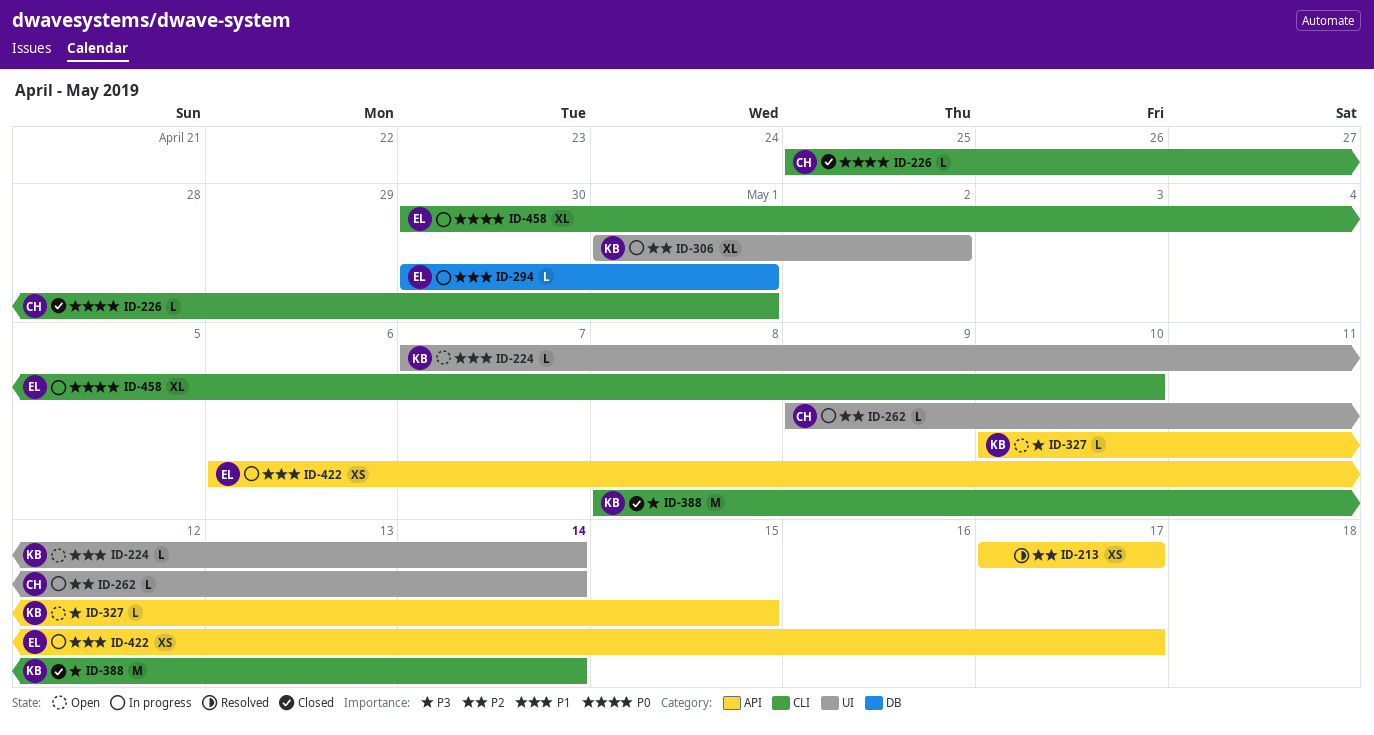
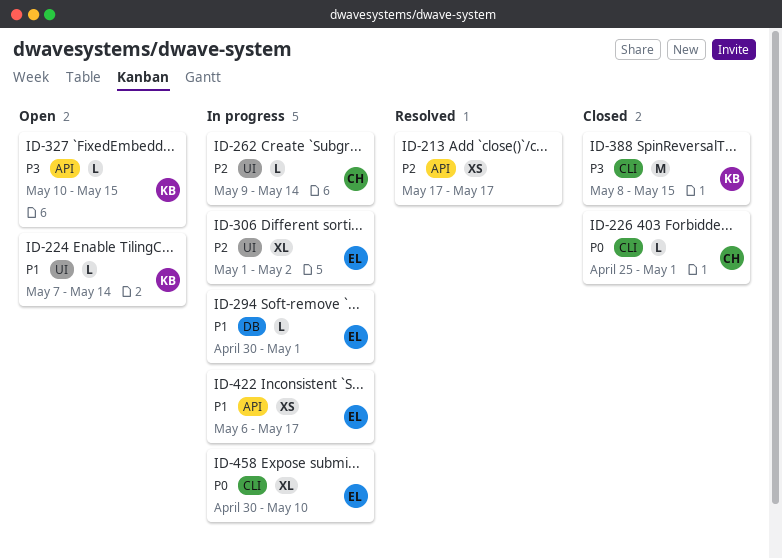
ID-306, owner: KB -> EL
ID-388, due: May 14 -> May 15

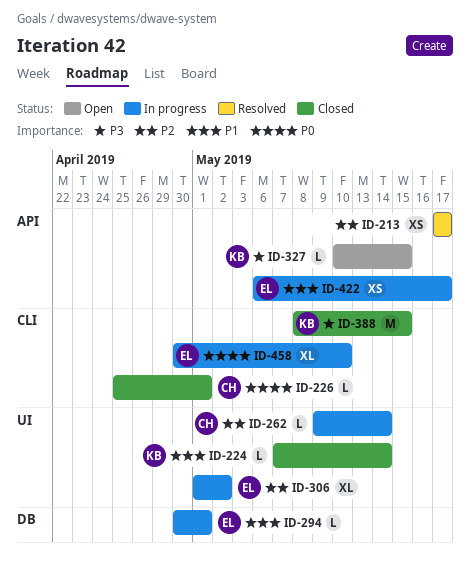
ID-224, status: Open -> Closed

